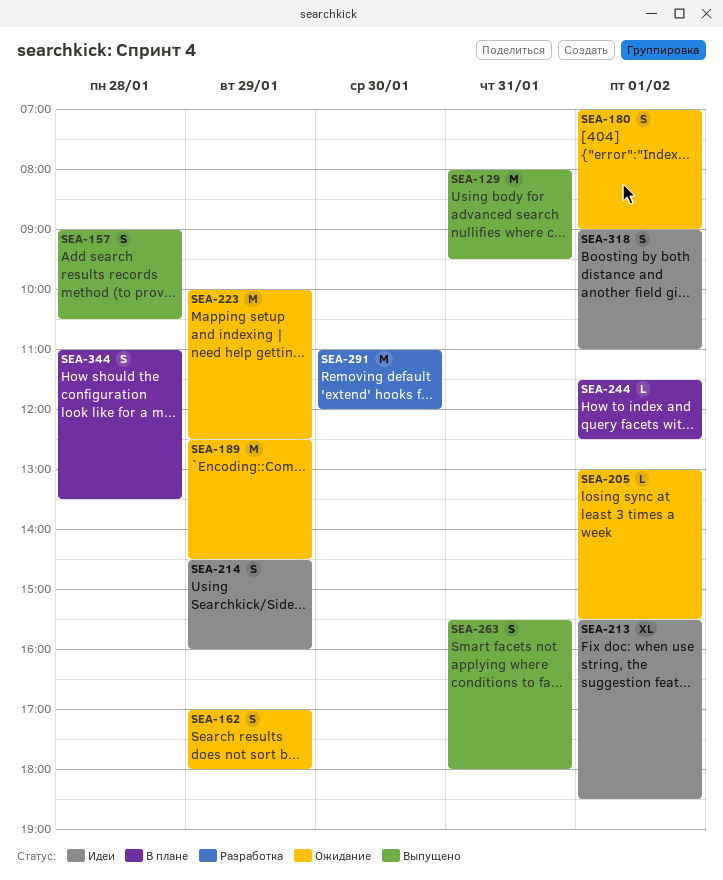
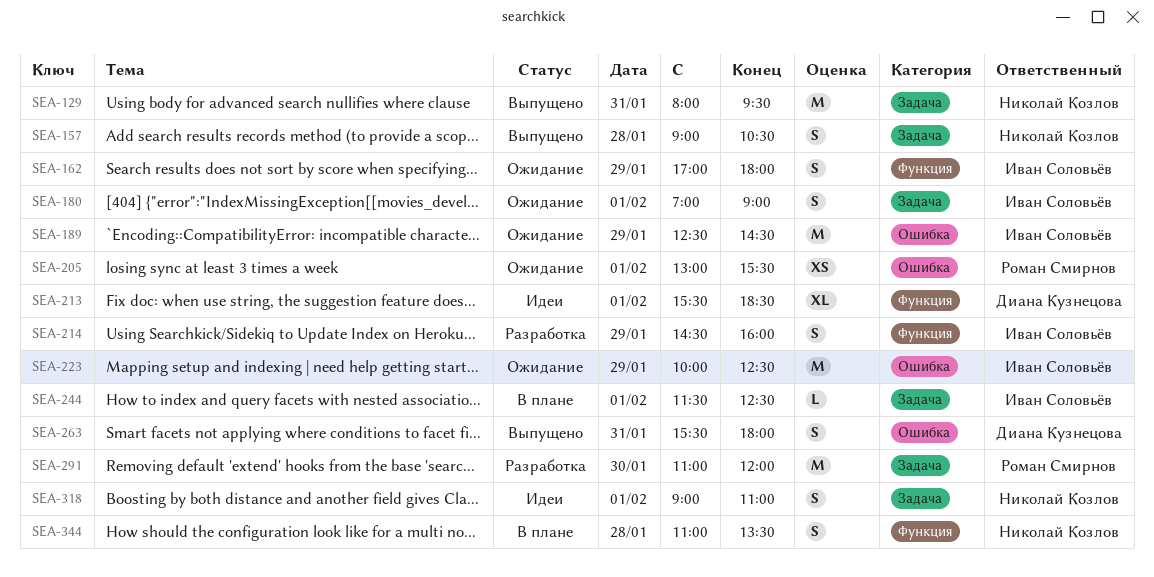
SEA-205, estimate: L -> XS
SEA-214, status: Идеи -> Разработка

